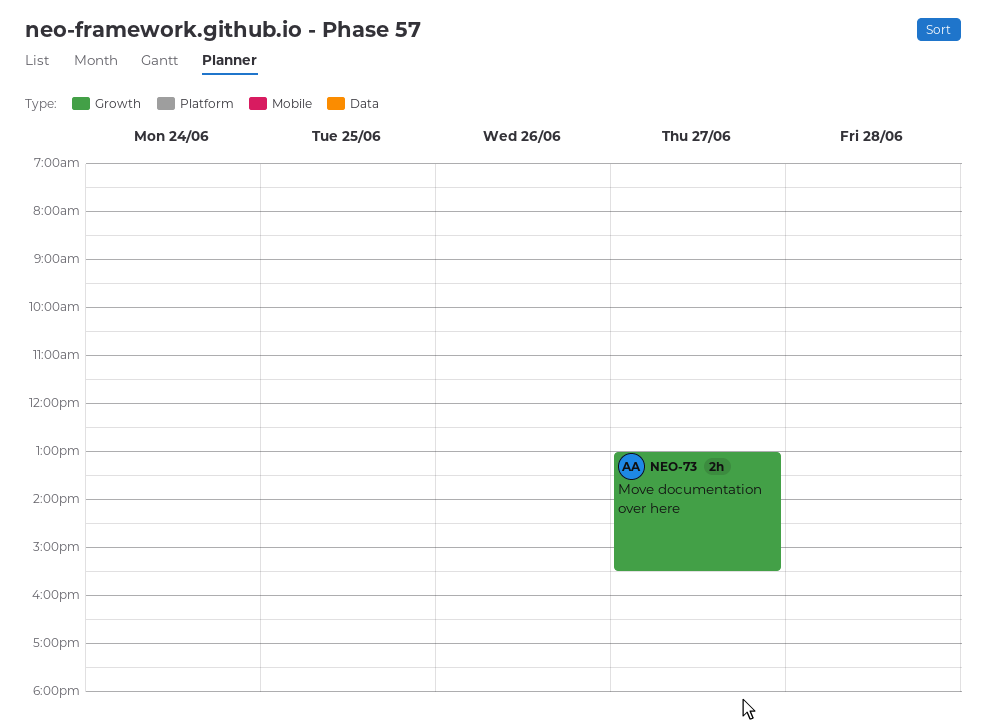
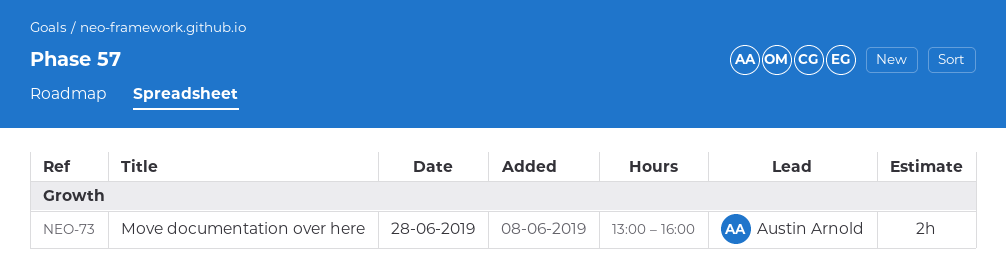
NEO-73, day: Jun 27 -> Jun 28
NEO-73, ends: 15:30 -> 16:00

